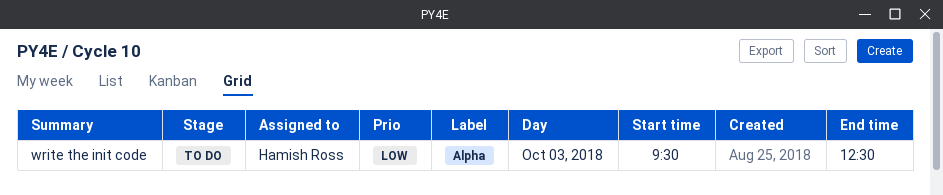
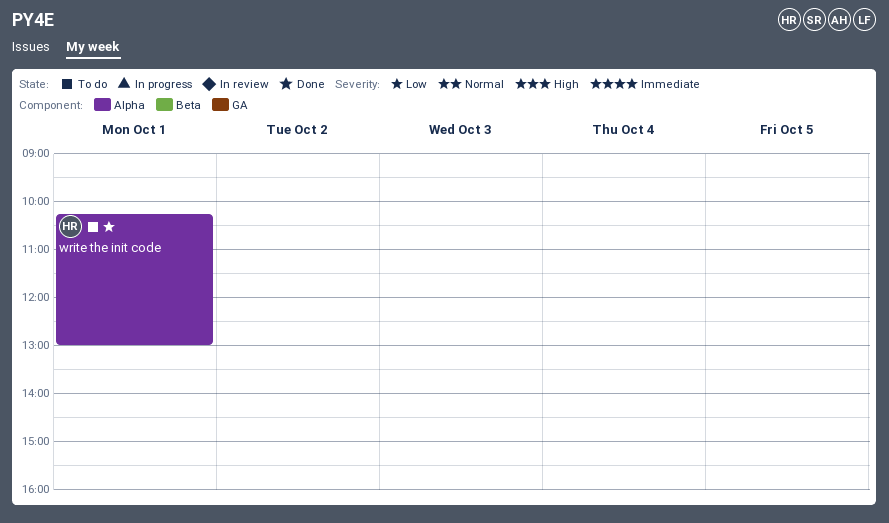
write the init code, day: Oct 3 -> Oct 1
write the init code, begins: 09:30 -> 10:15
write the init code, ends: 12:30 -> 13:00

